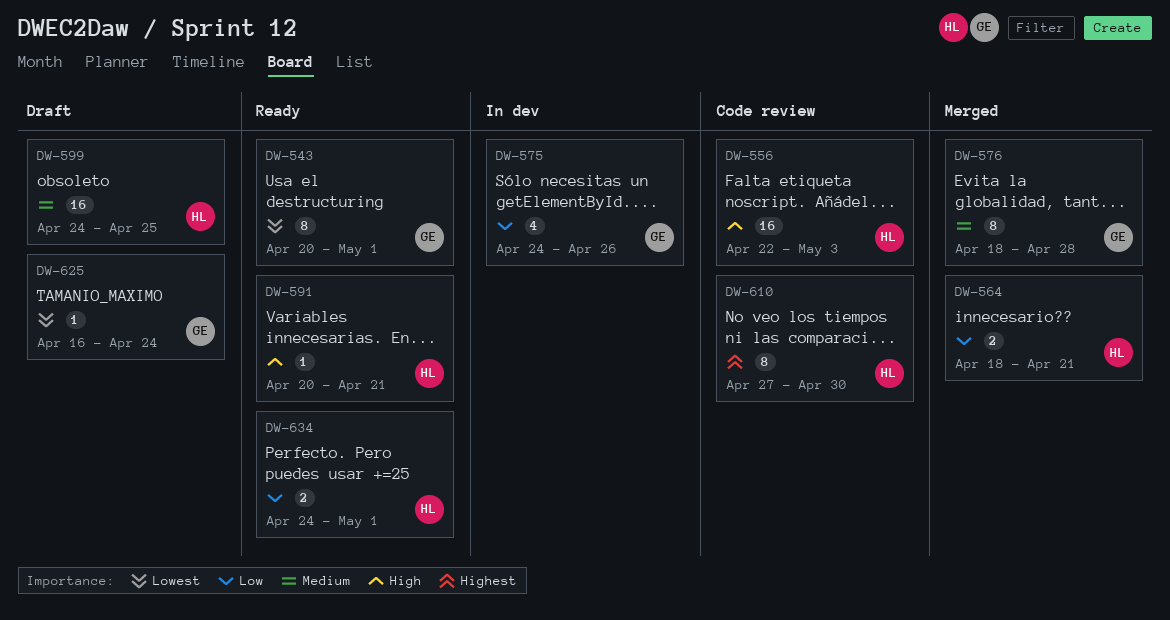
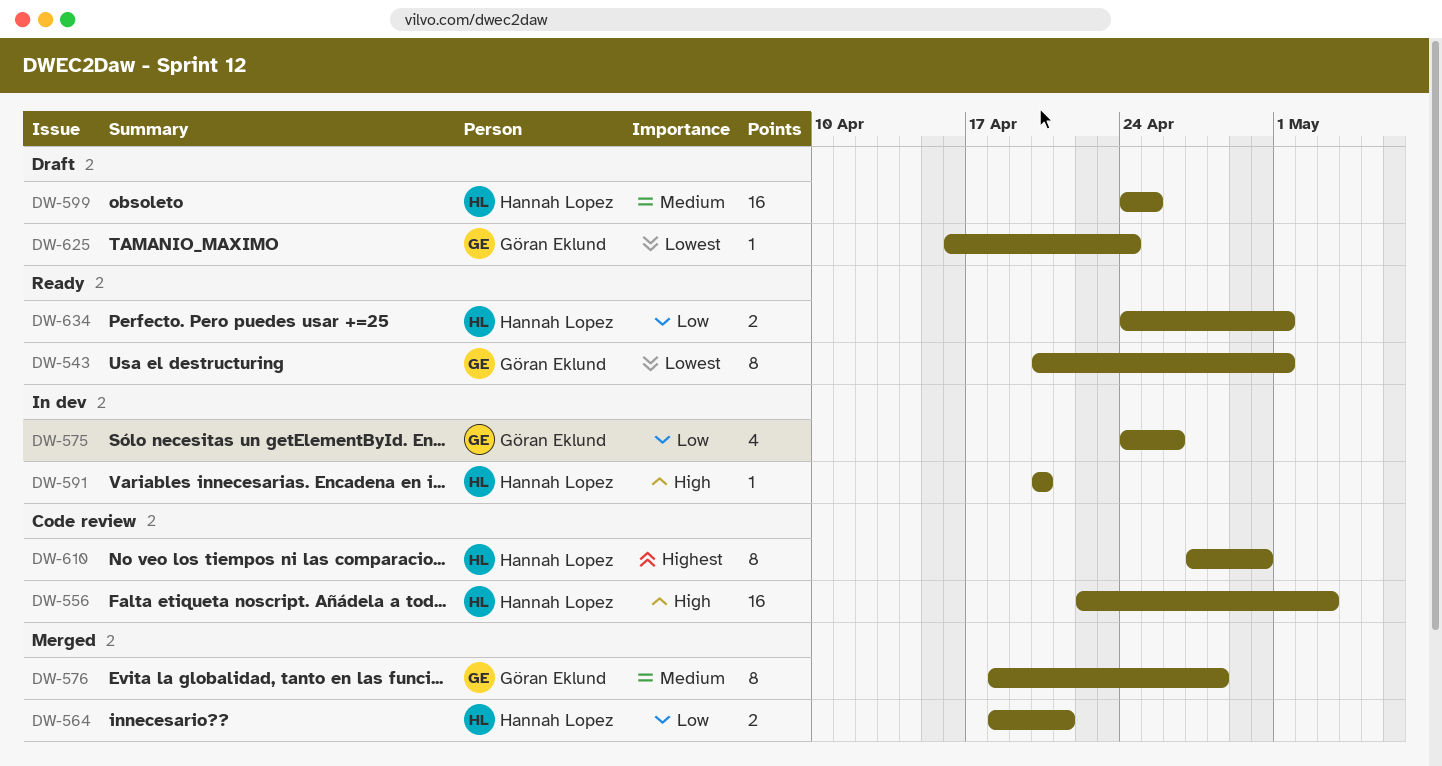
DW-591, status: Ready -> In dev
DW-591, due: Apr 21 -> Apr 20

